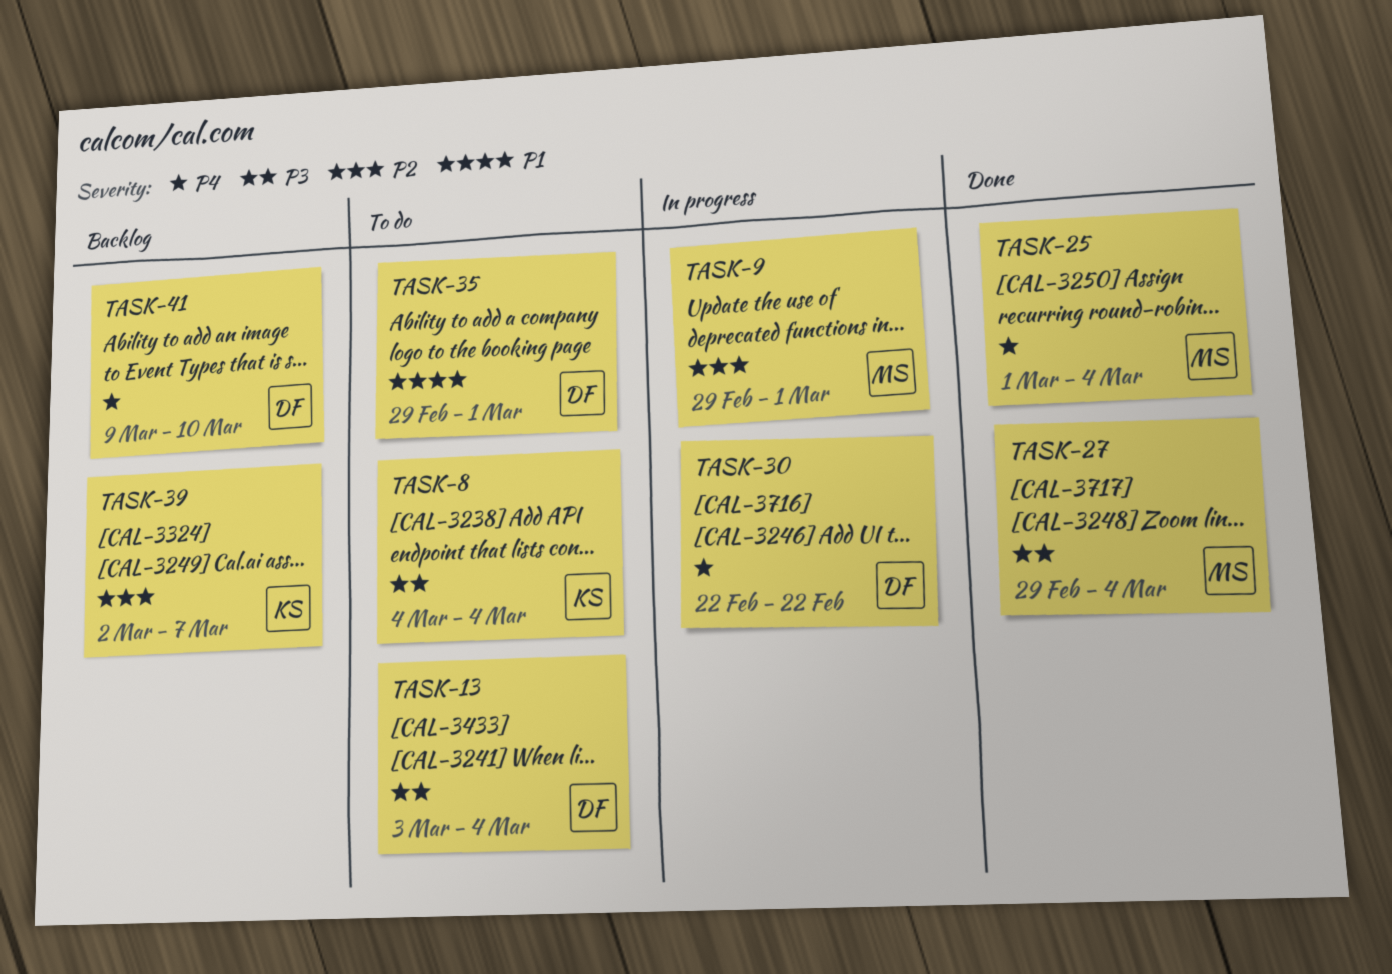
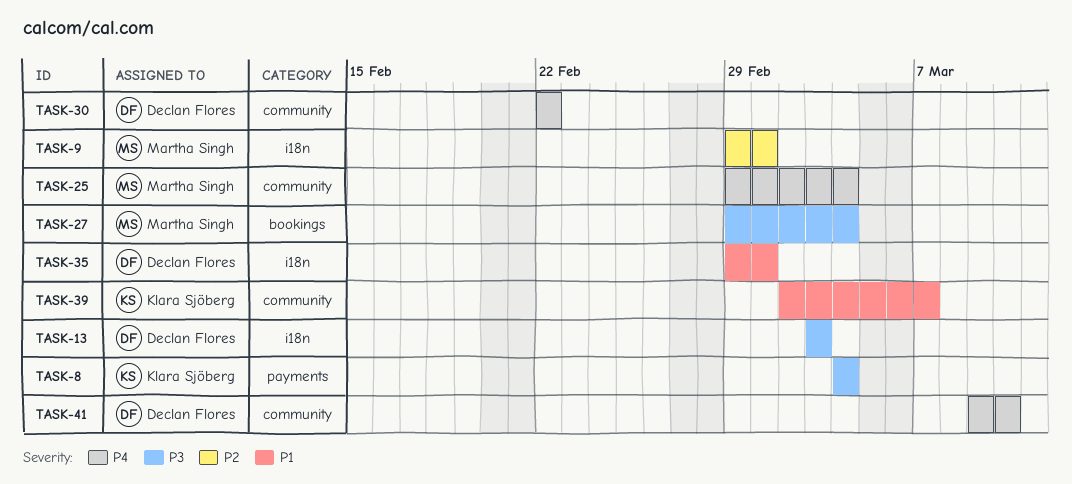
TASK-13, due: Mar 4 -> Mar 3
TASK-25, start: Mar 1 -> Feb 29
TASK-39, priority: P2 -> P1

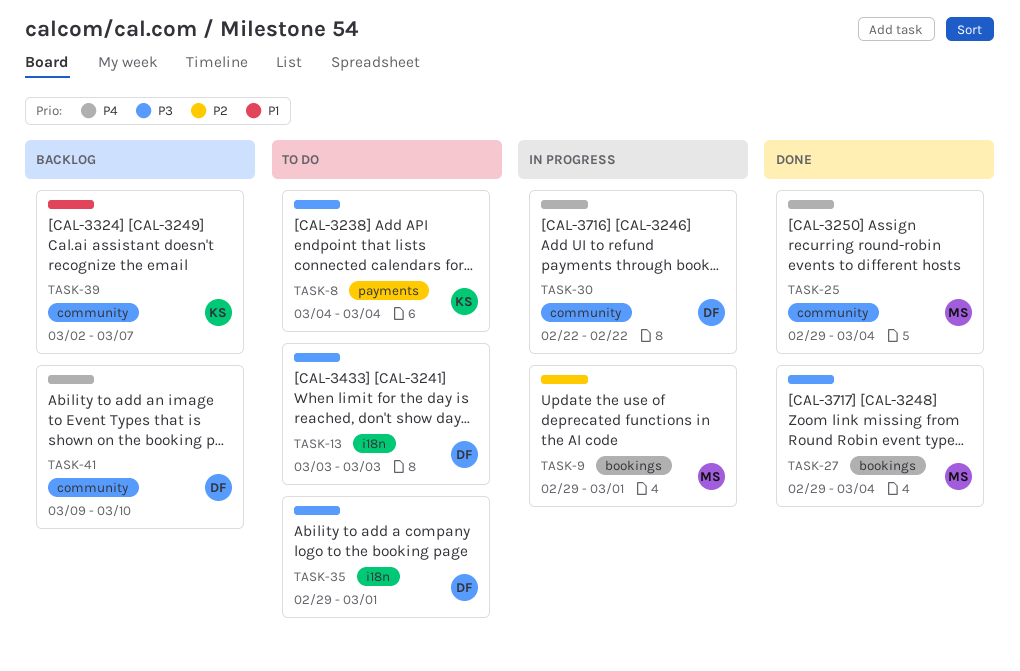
TASK-9, label: i18n -> bookings
TASK-35, priority: P1 -> P3

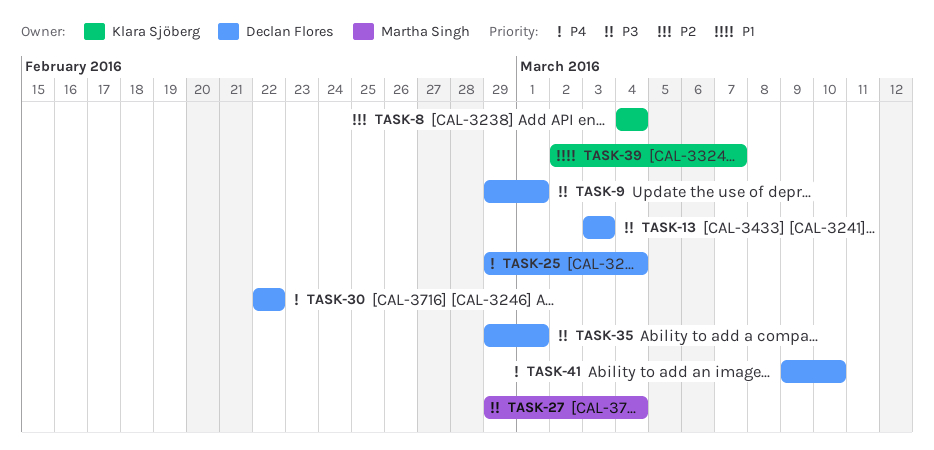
TASK-8, priority: P3 -> P2
TASK-9, owner: Martha Singh -> Declan Flores
TASK-9, priority: P2 -> P3
TASK-25, owner: Martha Singh -> Declan Flores

